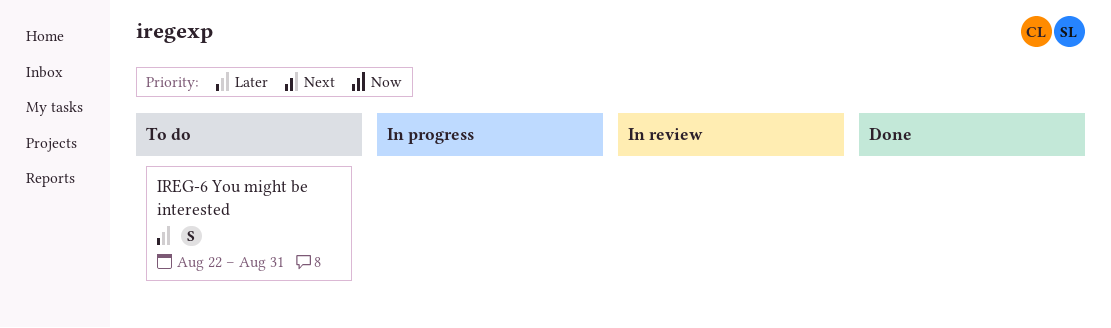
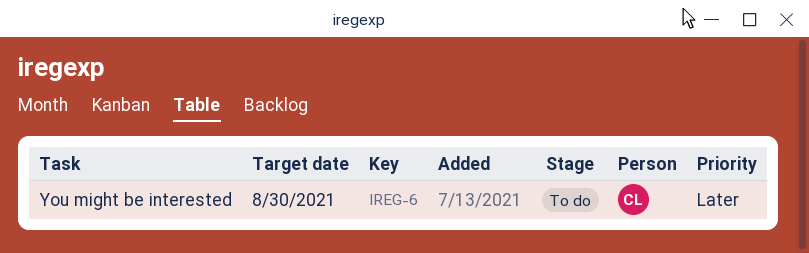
IREG-6, due: Aug 31 -> Aug 30

